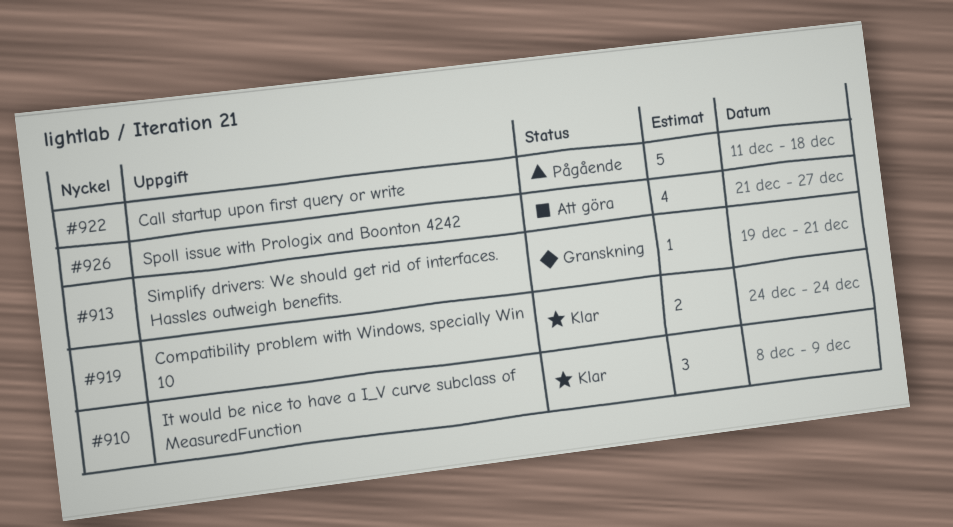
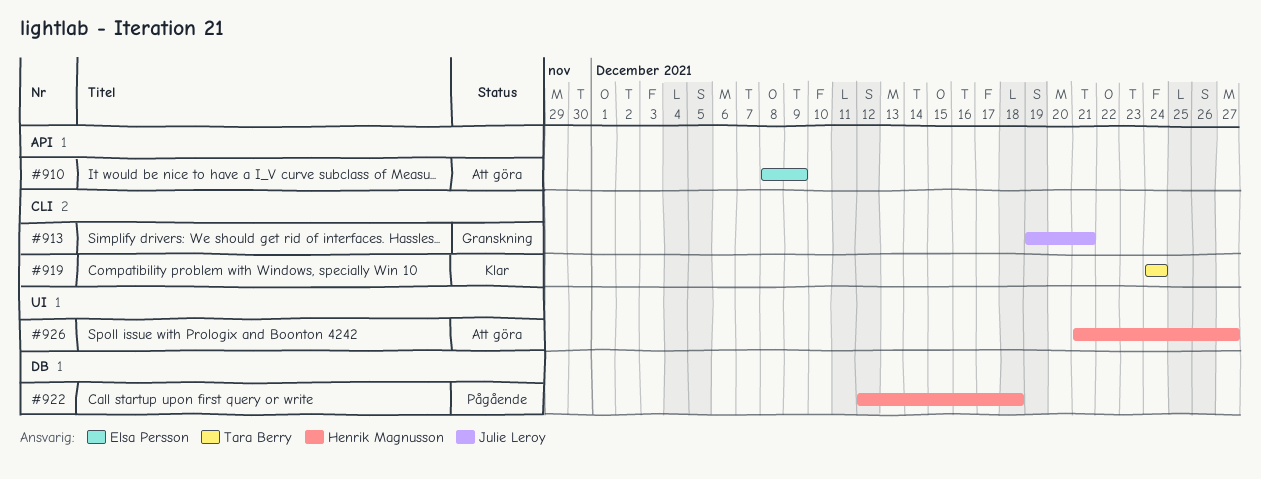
#910, status: Klar -> Att göra
#922, start: Dec 11 -> Dec 12

